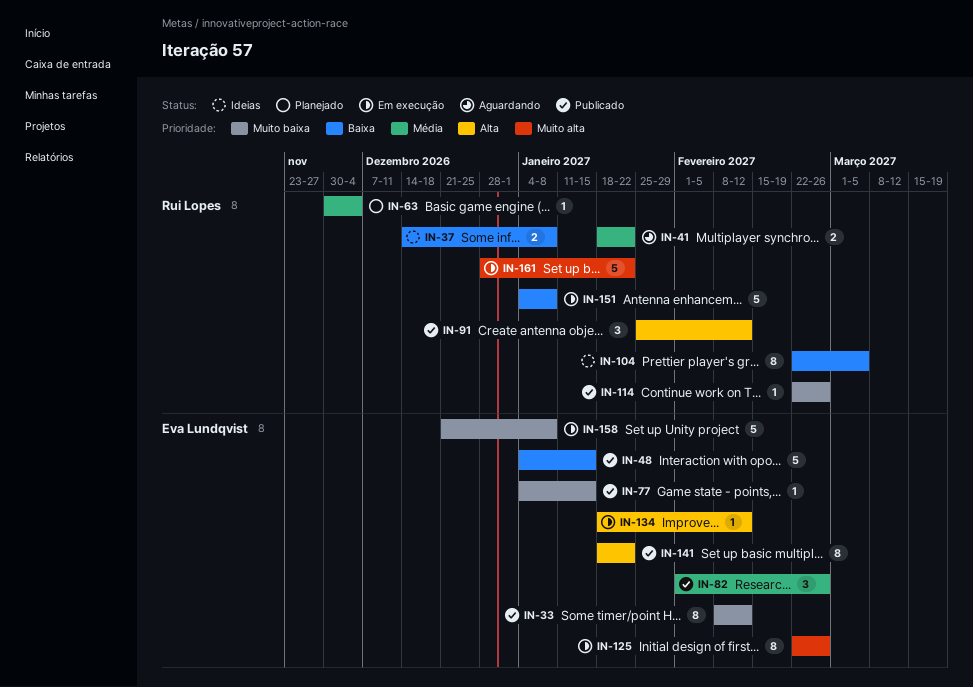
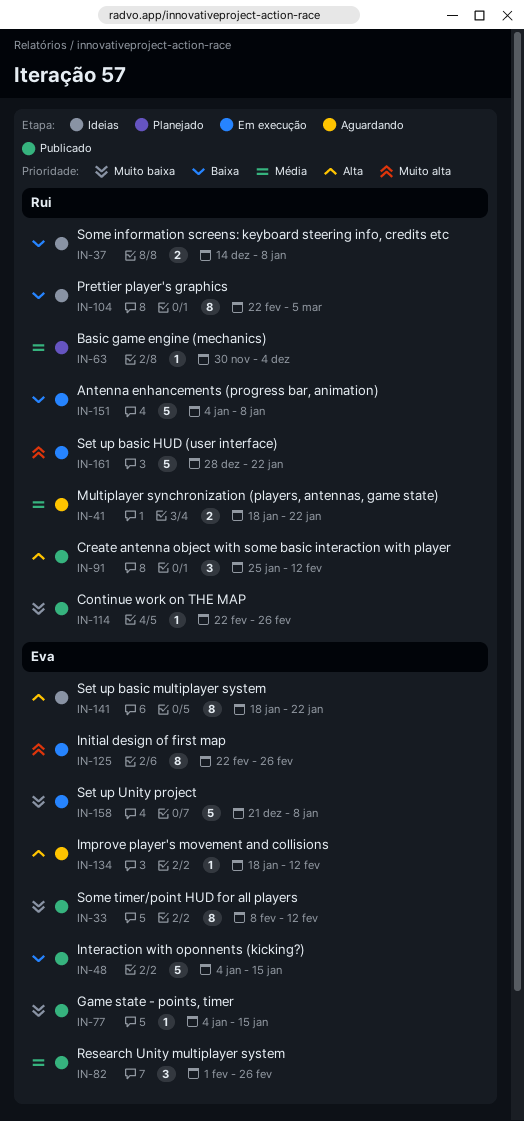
IN-134, status: Em execução -> Aguardando
IN-141, status: Publicado -> Ideias

